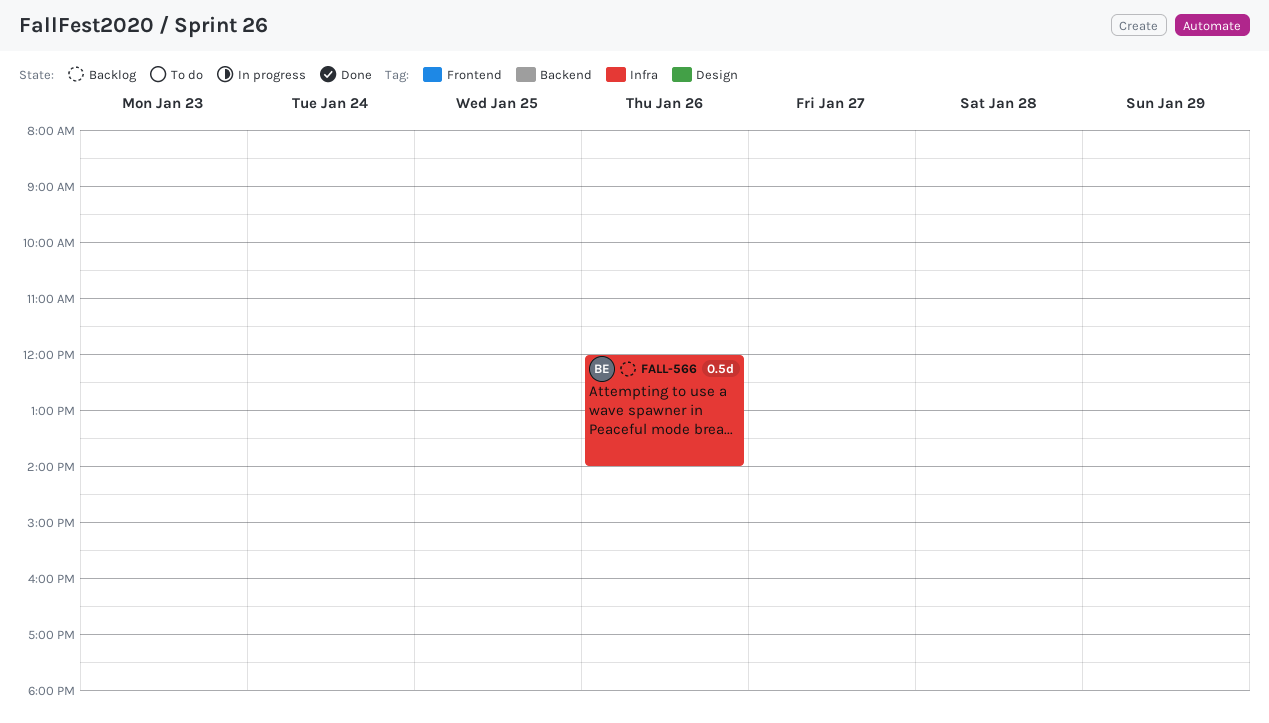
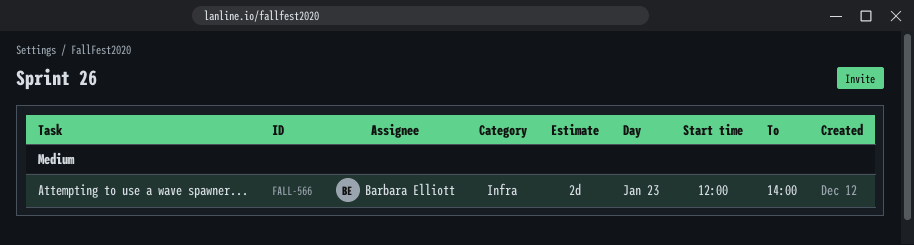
FALL-566, estimate: 0.5d -> 2d
FALL-566, day: Jan 26 -> Jan 23

